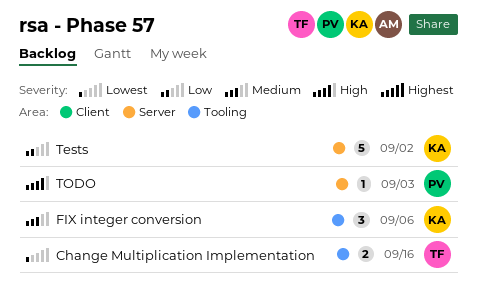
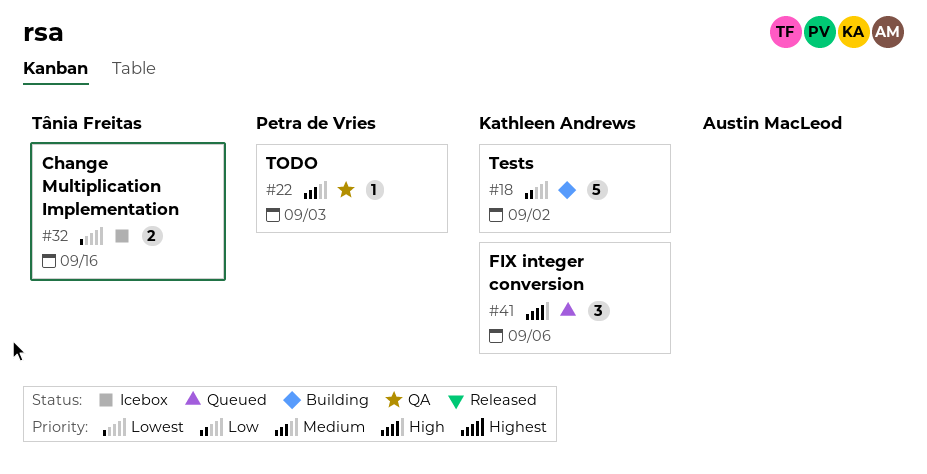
FIX integer conversion, priority: Medium -> High
TODO, priority: High -> Medium

